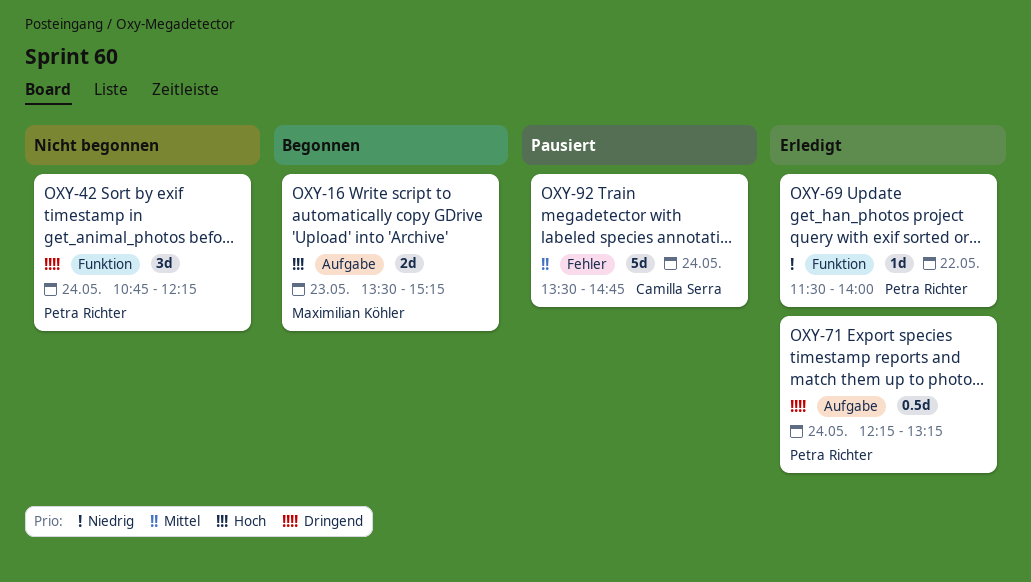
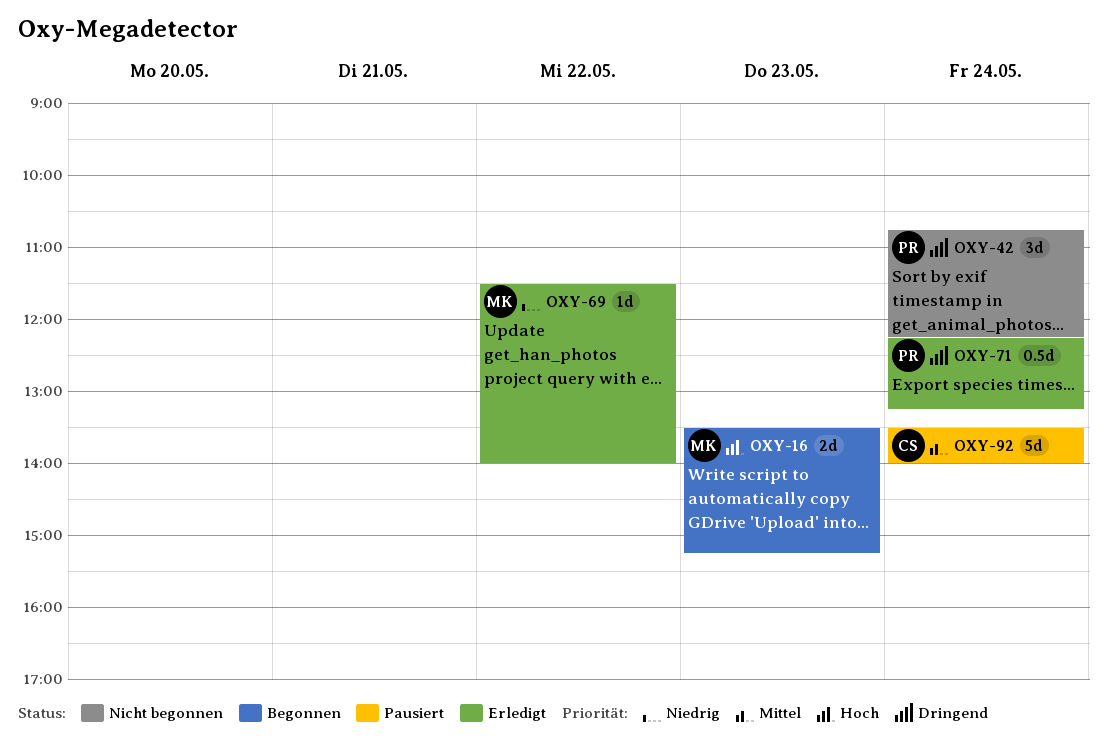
OXY-69, owner: Petra Richter -> Maximilian Köhler
OXY-92, ends: 14:45 -> 14:00

